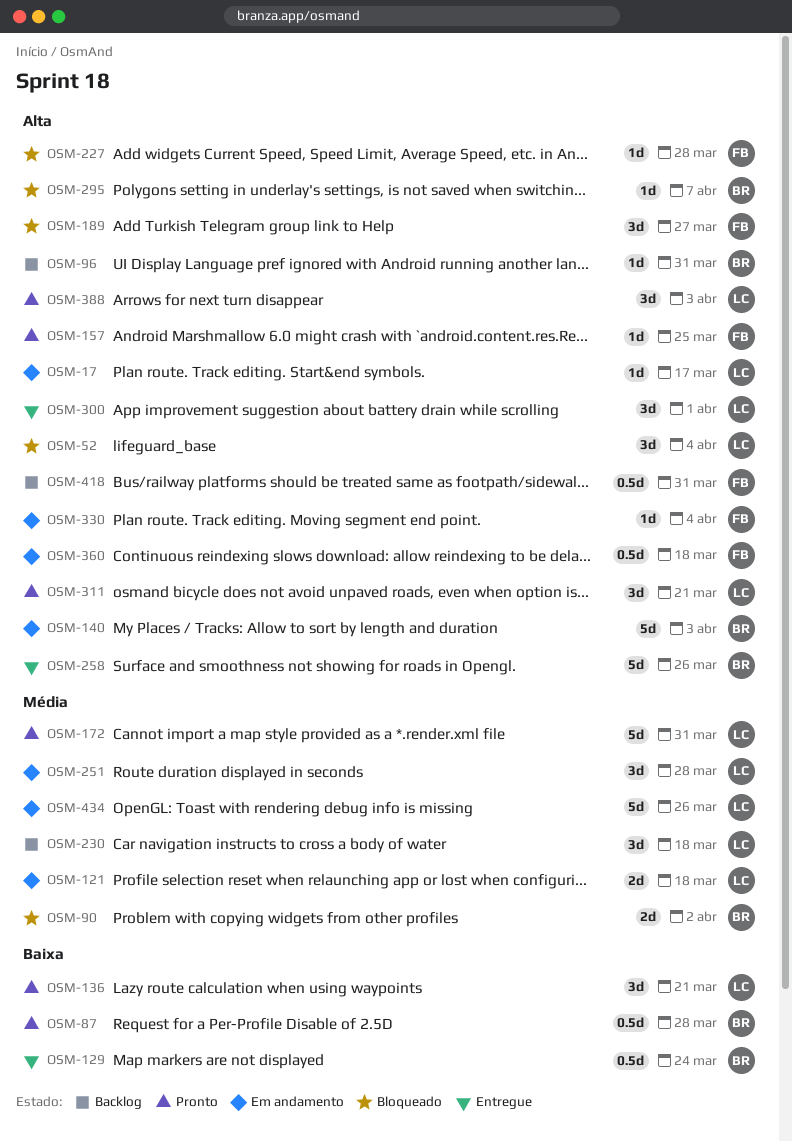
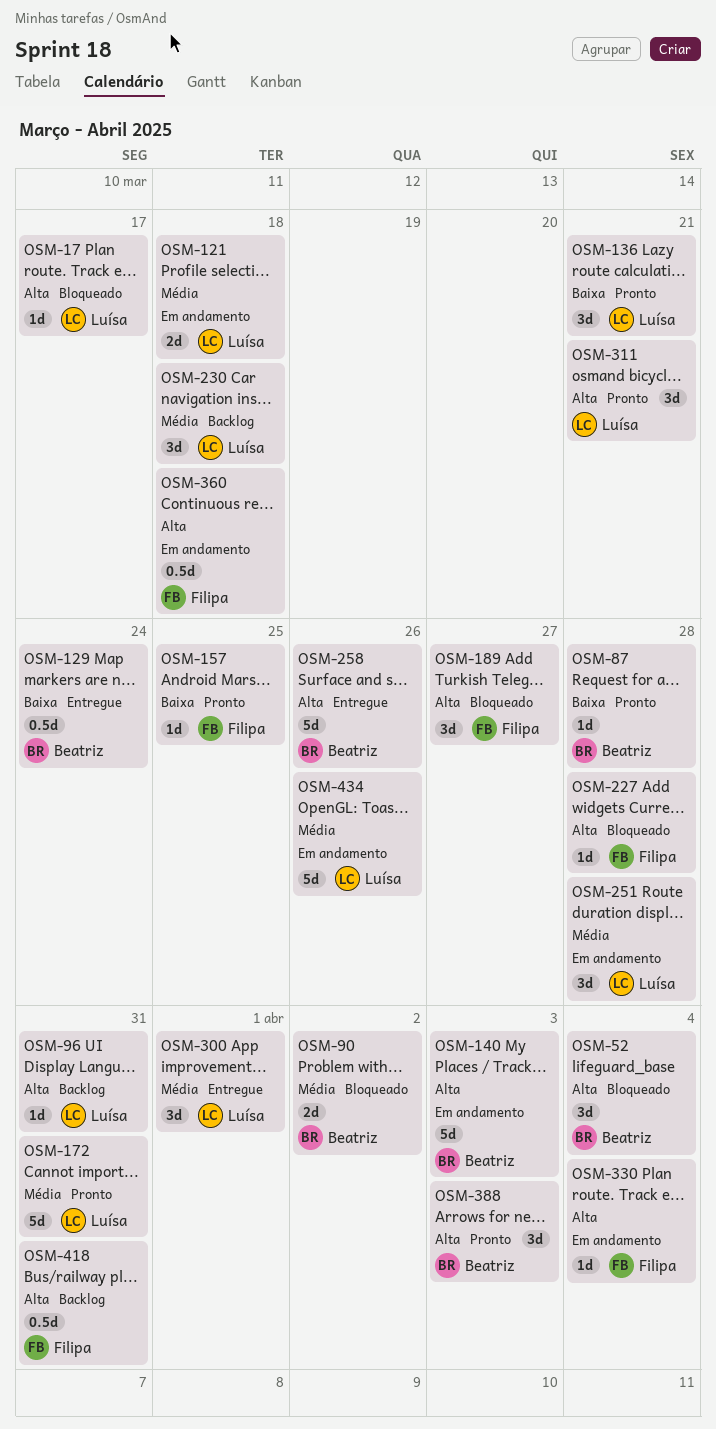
OSM-17, status: Em andamento -> Bloqueado
OSM-52, owner: Luísa -> Beatriz
OSM-87, estimate: 0.5d -> 1d
OSM-96, owner: Beatriz -> Luísa
OSM-157, priority: Alta -> Baixa
OSM-295: present -> none
OSM-300, priority: Alta -> Média
OSM-388, owner: Luísa -> Beatriz

